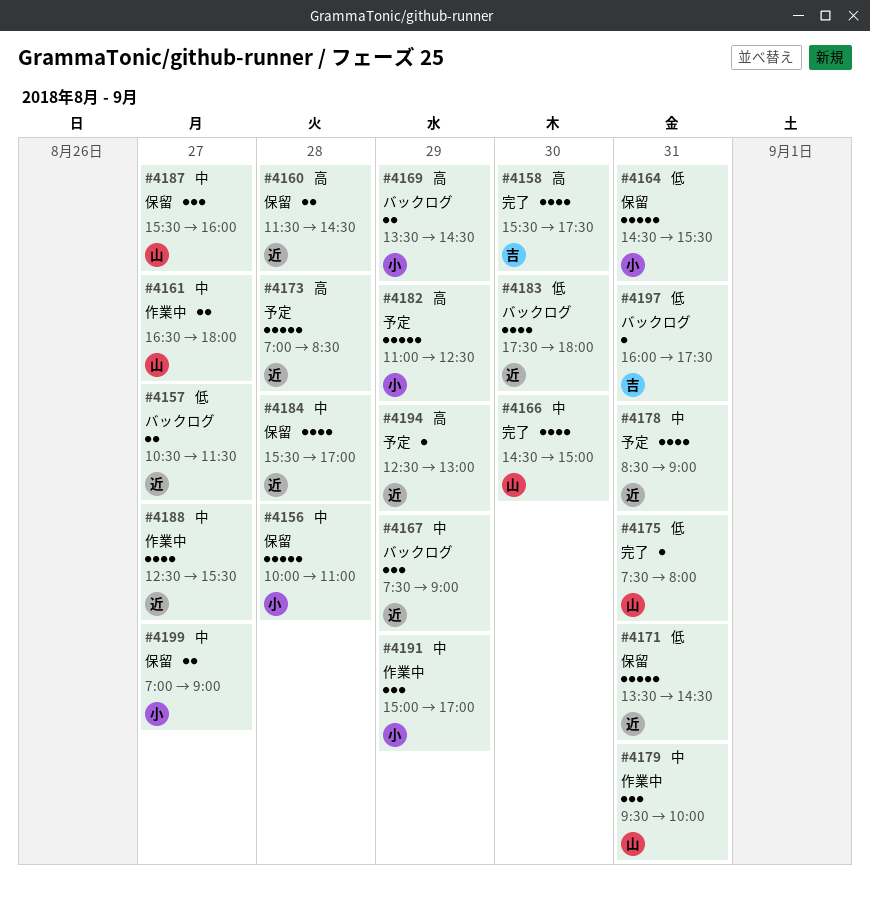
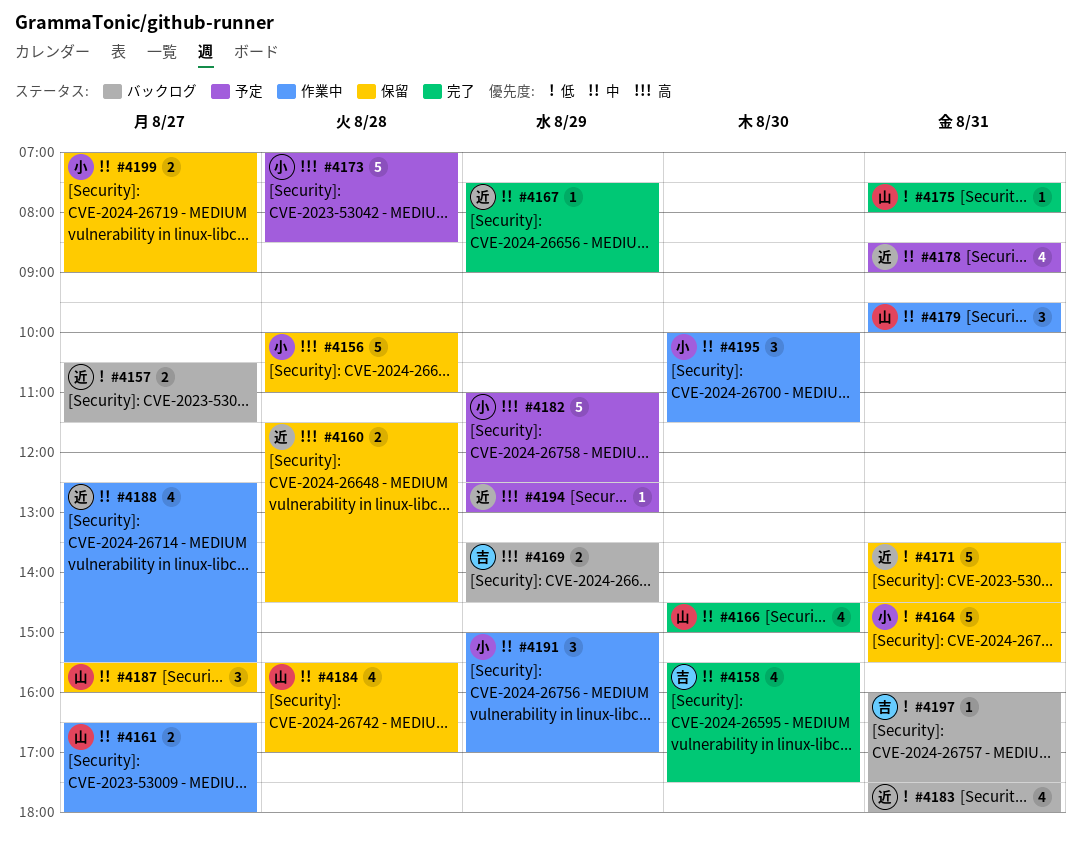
#4156, priority: 中 -> 高
#4158, priority: 高 -> 中
#4167, status: バックログ -> 完了
#4167, estimate: 3 -> 1
#4169, owner: 小 -> 吉
#4173, owner: 近 -> 小
#4183, day: Aug 30 -> Aug 31
#4184, owner: 近 -> 山
#4195: none -> present

